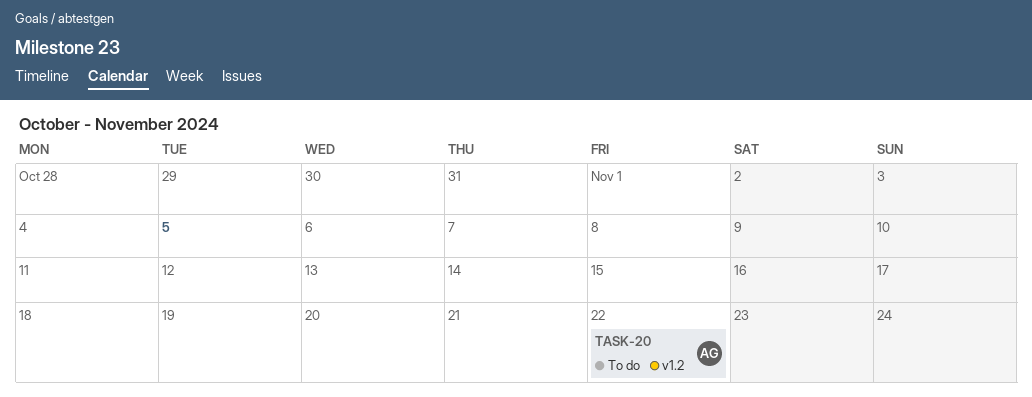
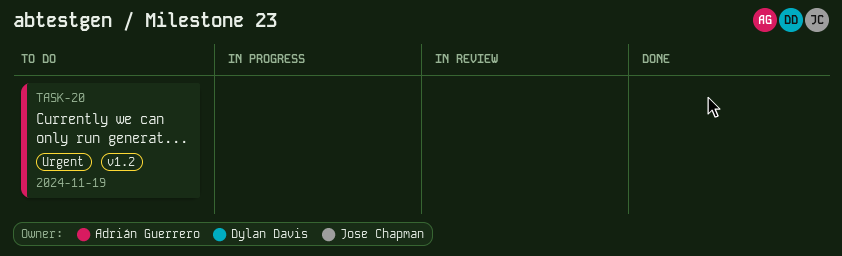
TASK-20, due: Nov 22 -> Nov 19

